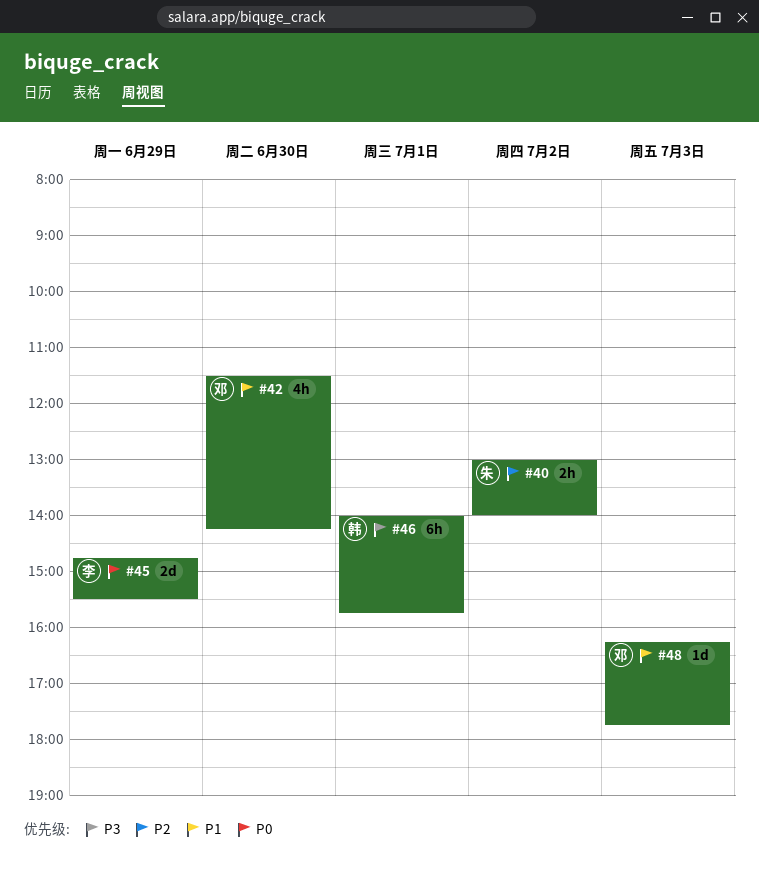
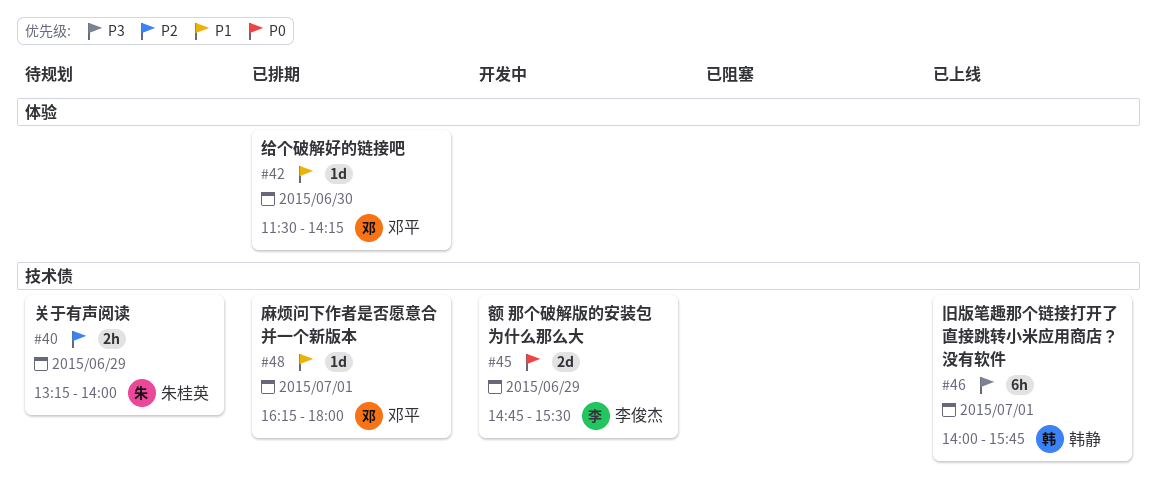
#40, day: Jul 2 -> Jun 29
#40, begins: 13:00 -> 13:15
#42, estimate: 4h -> 1d
#48, day: Jul 3 -> Jul 1
#48, ends: 17:45 -> 18:00

